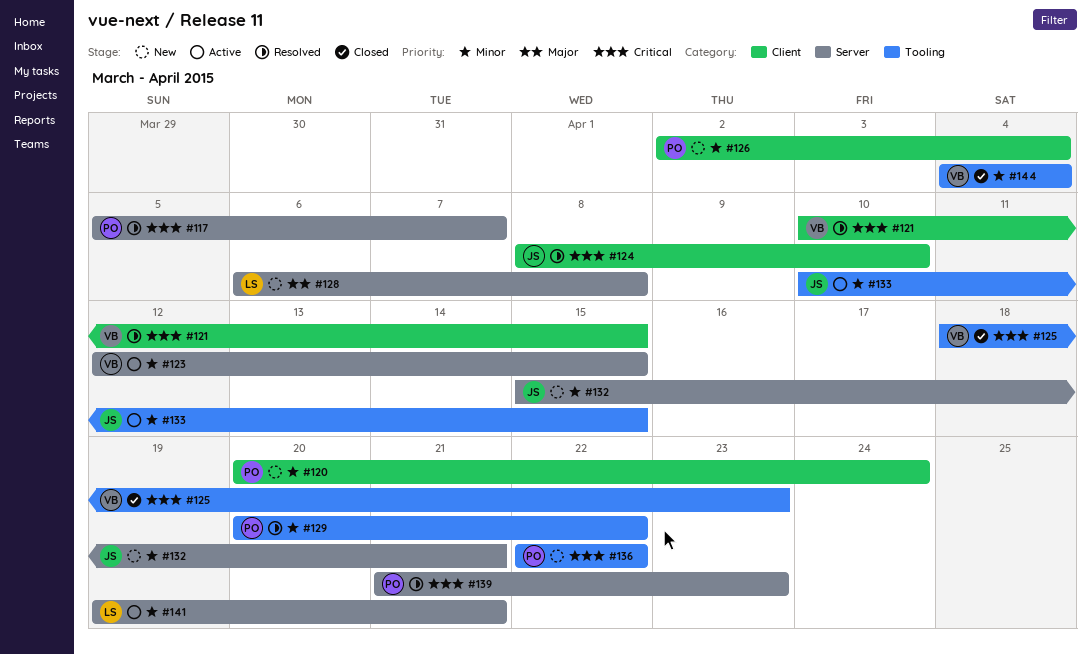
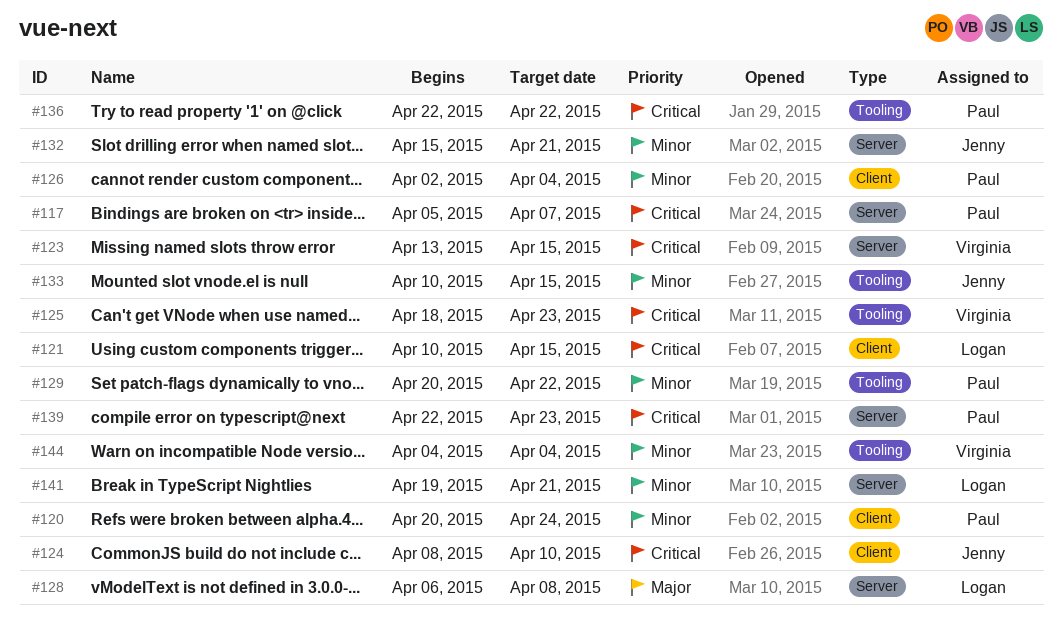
#121, owner: Virginia -> Logan
#123, priority: Minor -> Critical
#123, start: Apr 12 -> Apr 13
#139, start: Apr 21 -> Apr 22

